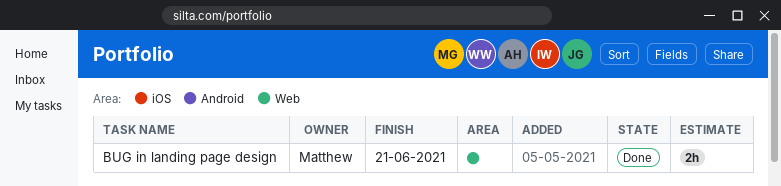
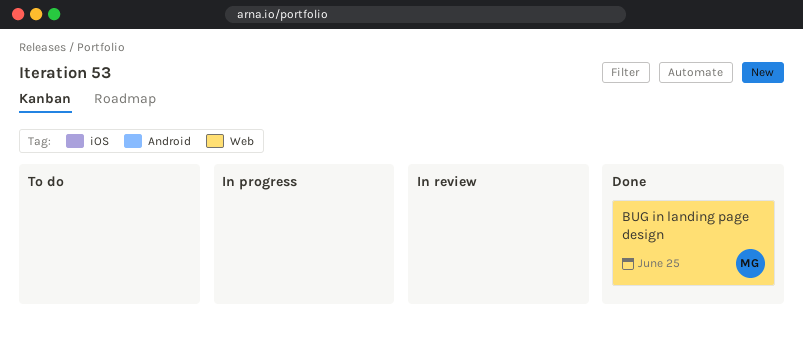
BUG in landing page design, due: Jun 21 -> Jun 25

